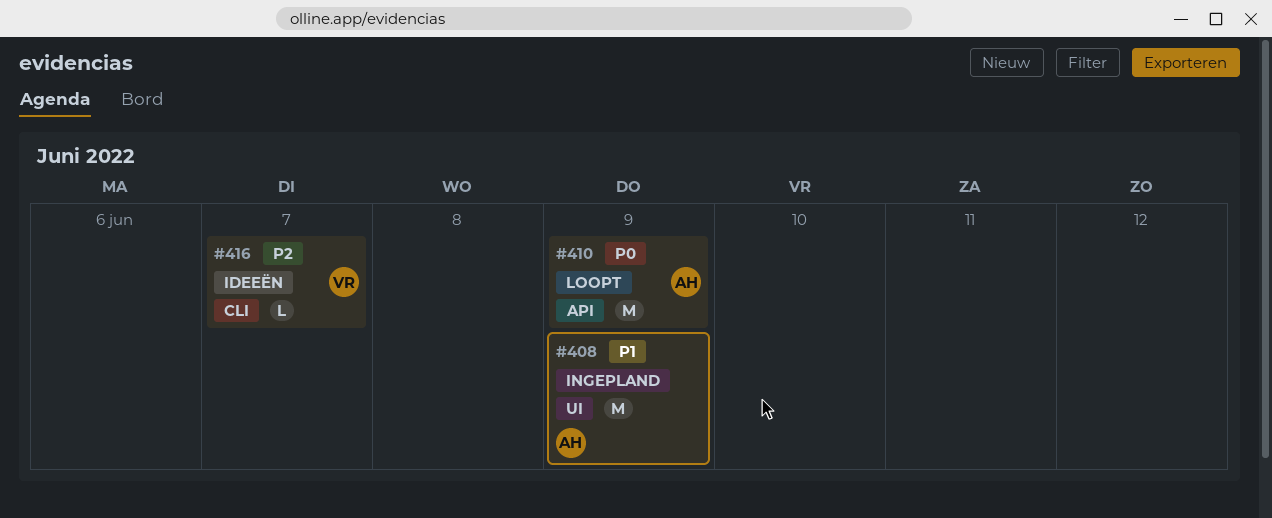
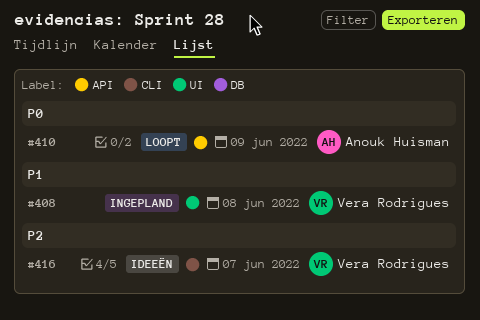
#408, owner: Anouk Huisman -> Vera Rodrigues
#408, due: Jun 9 -> Jun 8

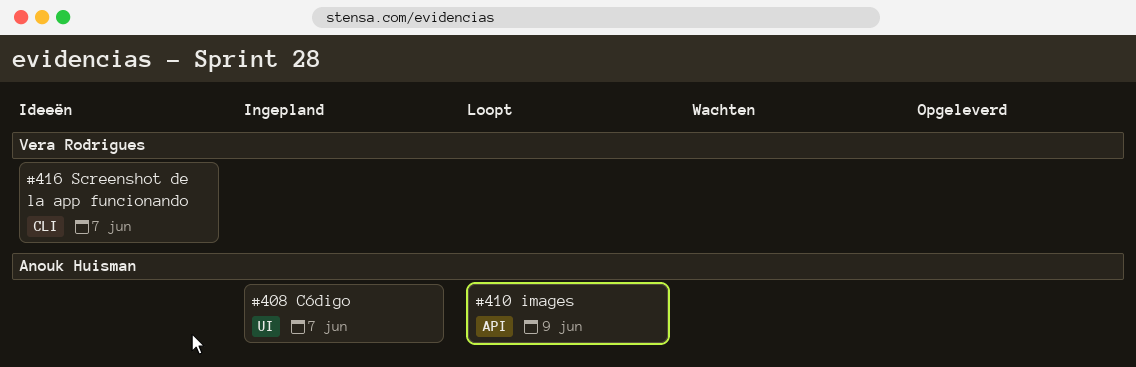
#408, owner: Vera Rodrigues -> Anouk Huisman
#408, due: Jun 8 -> Jun 7

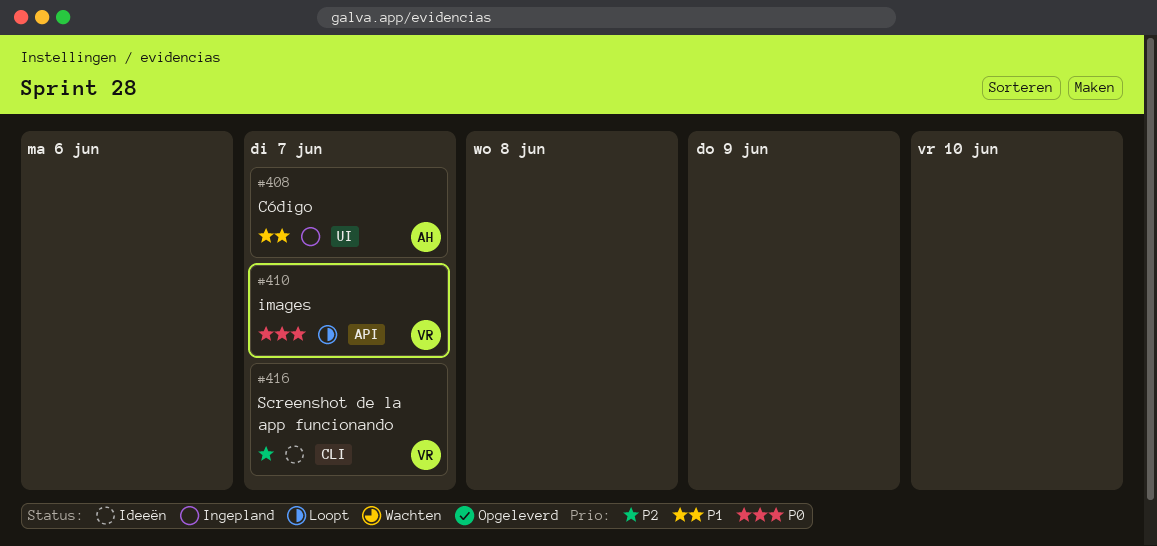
#410, owner: Anouk Huisman -> Vera Rodrigues
#410, due: Jun 9 -> Jun 7

